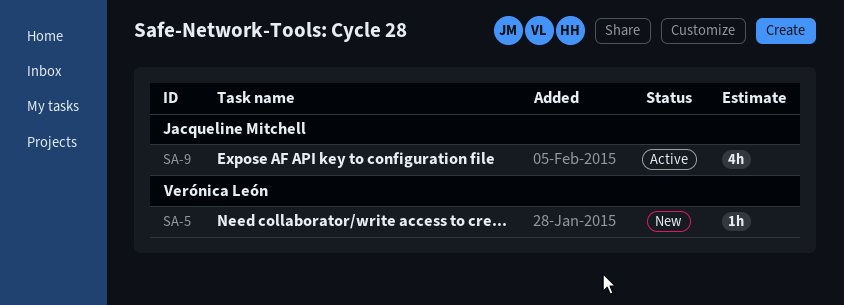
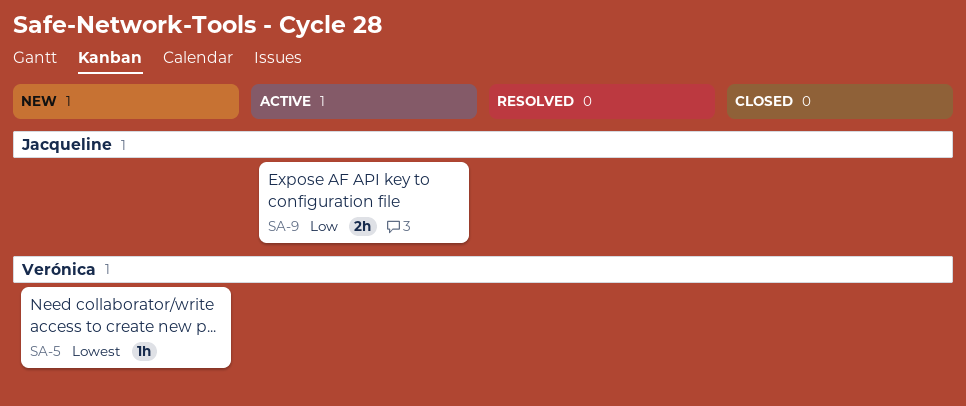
SA-9, estimate: 4h -> 2h

